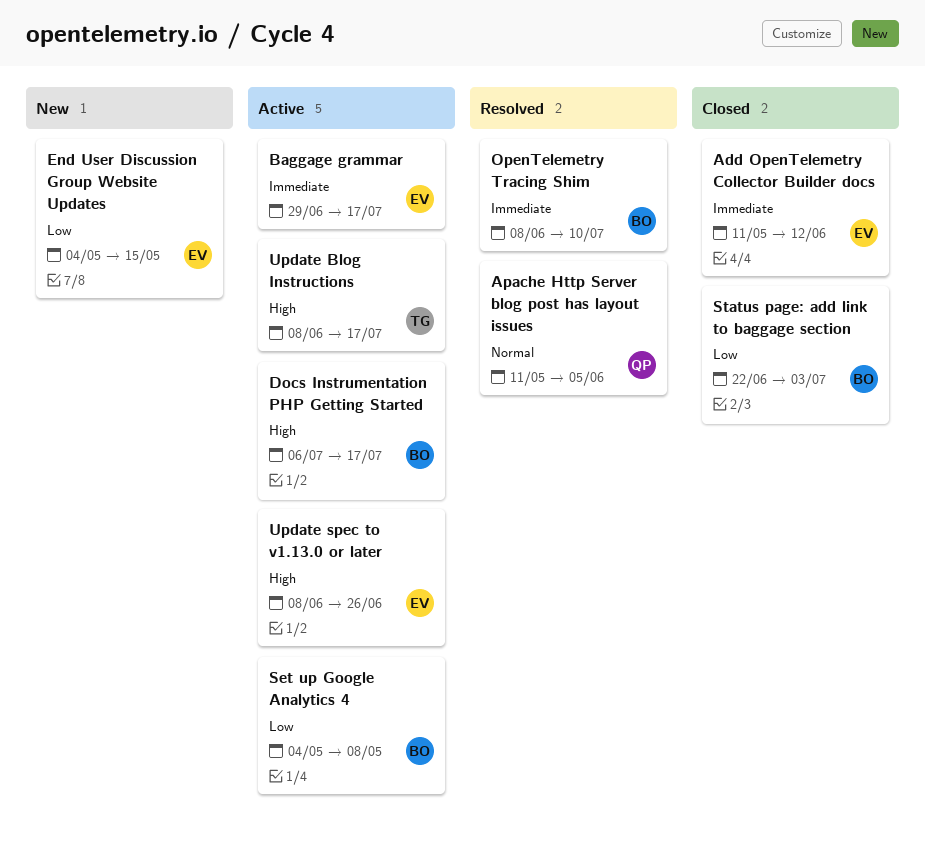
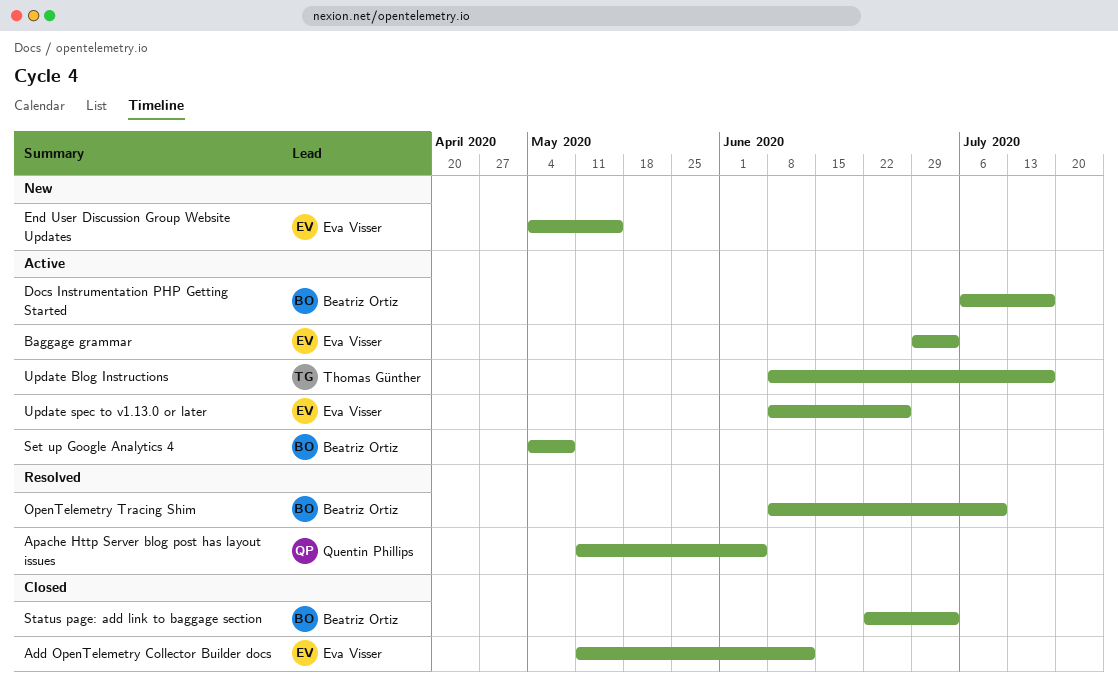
Baggage grammar, due: Jul 17 -> Jul 3

